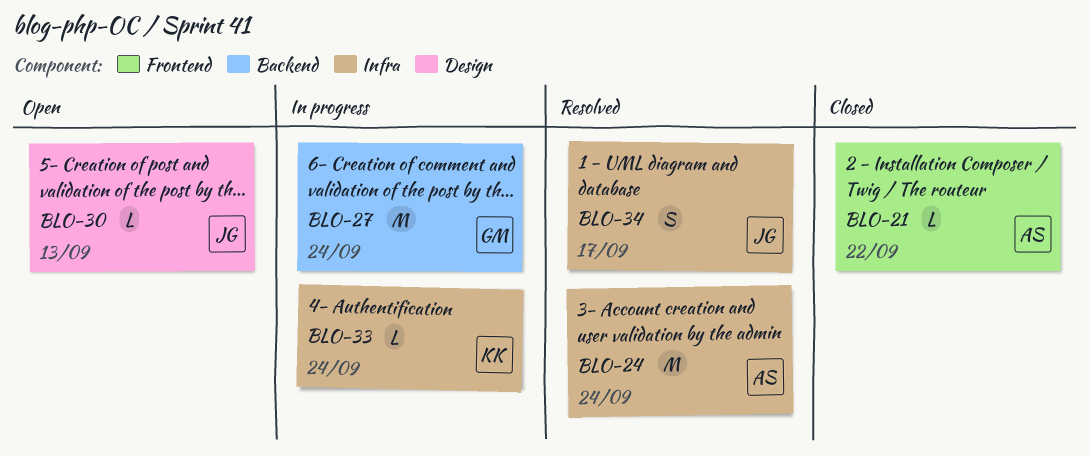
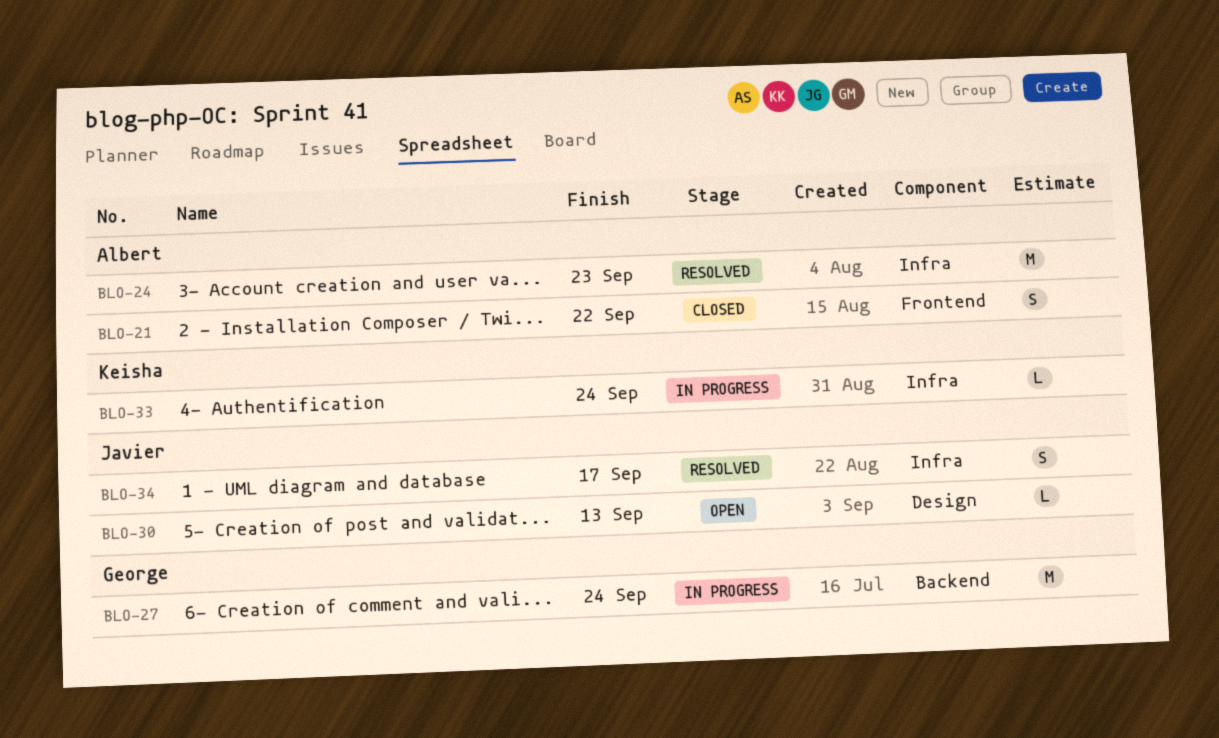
BLO-21, estimate: L -> S
BLO-24, due: Sep 24 -> Sep 23

